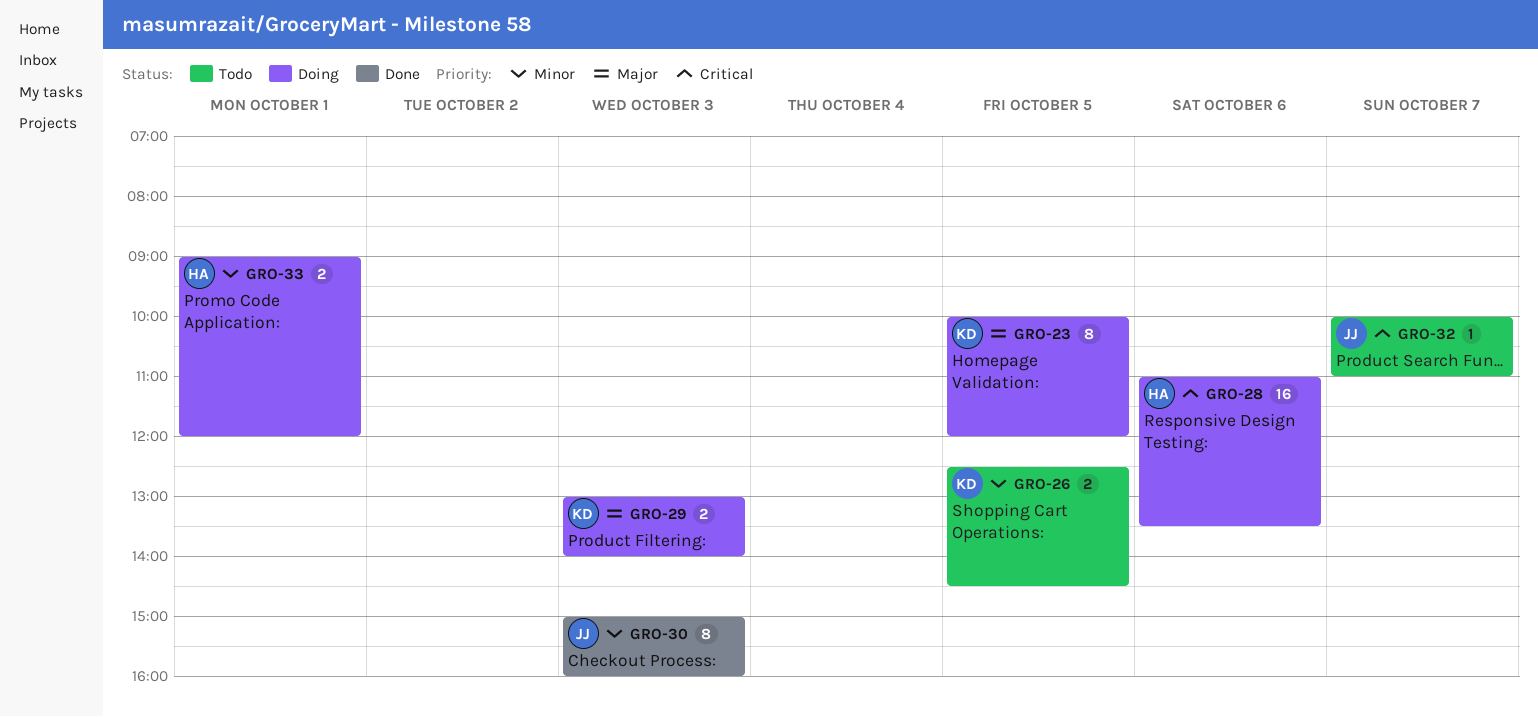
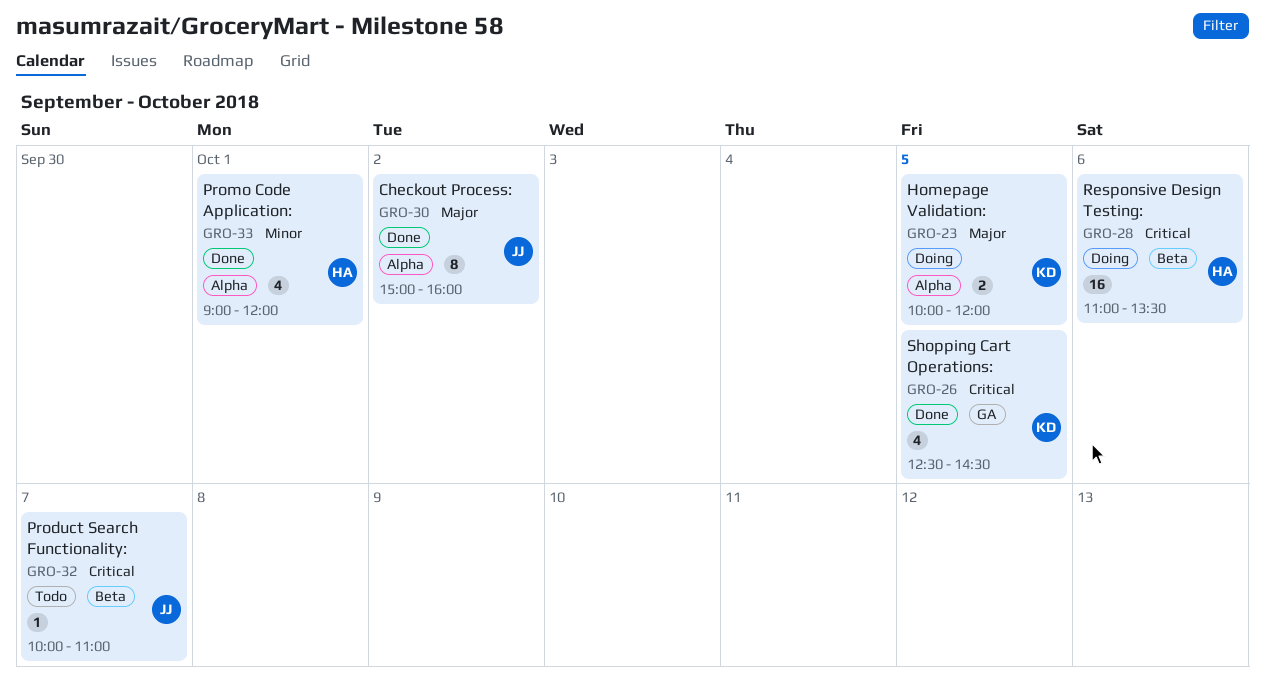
GRO-23, estimate: 8 -> 2
GRO-26, status: Todo -> Done
GRO-26, priority: Minor -> Critical
GRO-26, estimate: 2 -> 4
GRO-29: present -> none
GRO-30, priority: Minor -> Major
GRO-30, day: Oct 3 -> Oct 2
GRO-33, status: Doing -> Done
GRO-33, estimate: 2 -> 4

